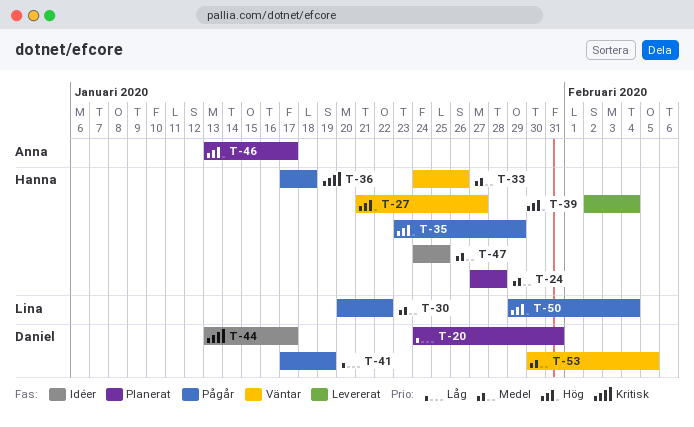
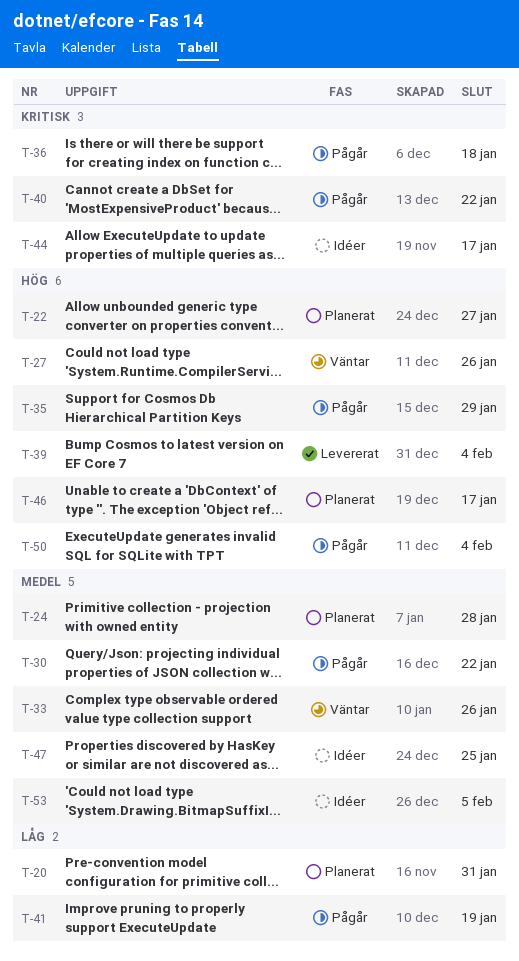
T-22: none -> present
T-27, due: Jan 27 -> Jan 26
T-40: none -> present
T-53, status: Väntar -> Idéer

